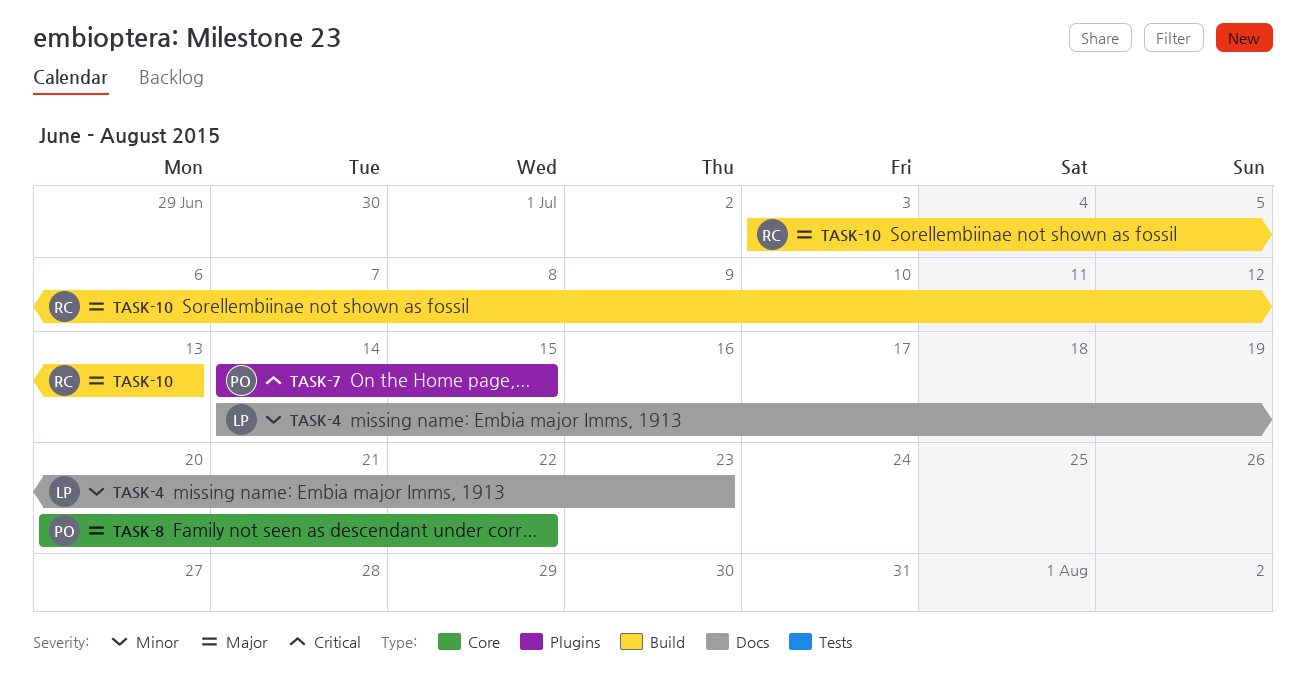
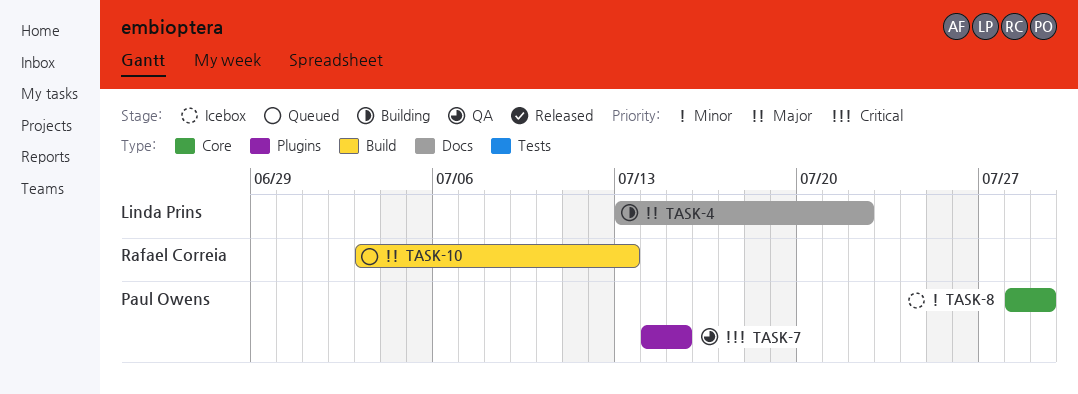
TASK-4, priority: Minor -> Major
TASK-4, start: Jul 14 -> Jul 13
TASK-4, due: Jul 23 -> Jul 22
TASK-8, priority: Major -> Minor
TASK-8, start: Jul 20 -> Jul 28
TASK-8, due: Jul 22 -> Jul 29

